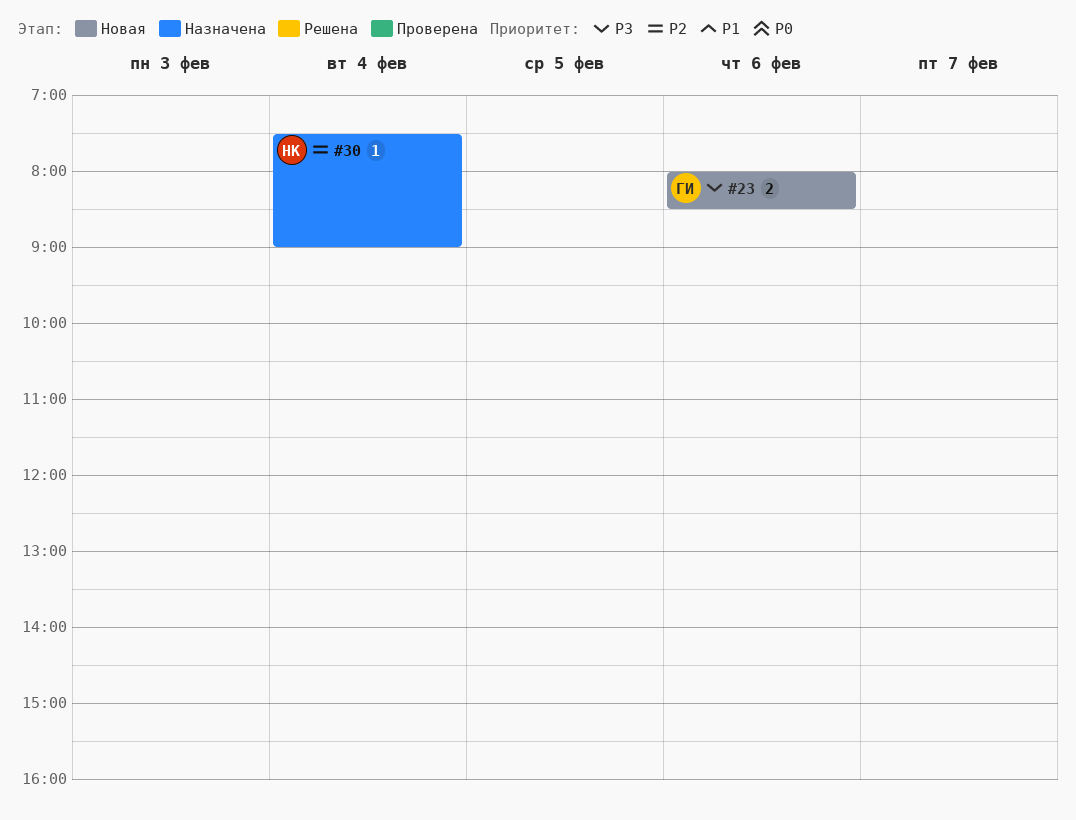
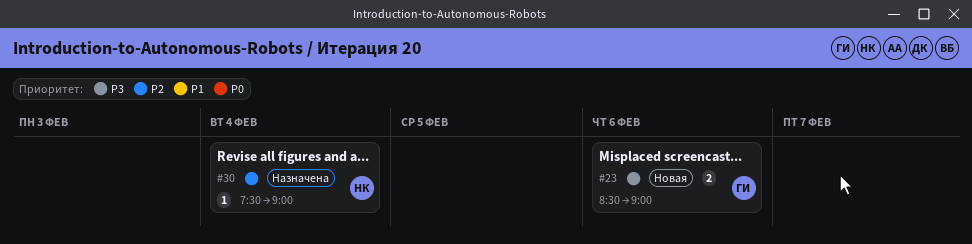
#23, begins: 08:00 -> 08:30
#23, ends: 08:30 -> 09:00

